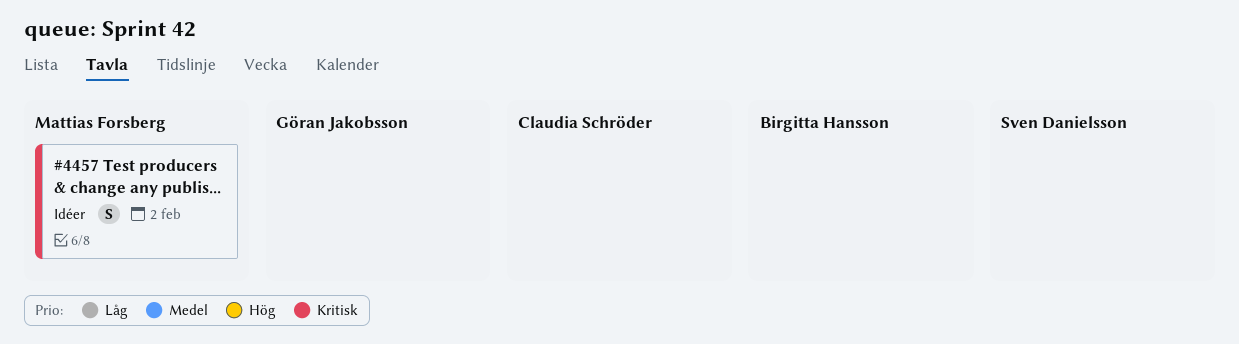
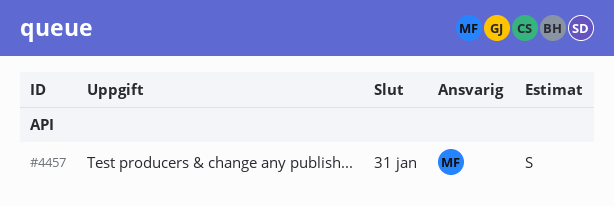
#4457, due: Feb 2 -> Jan 31

